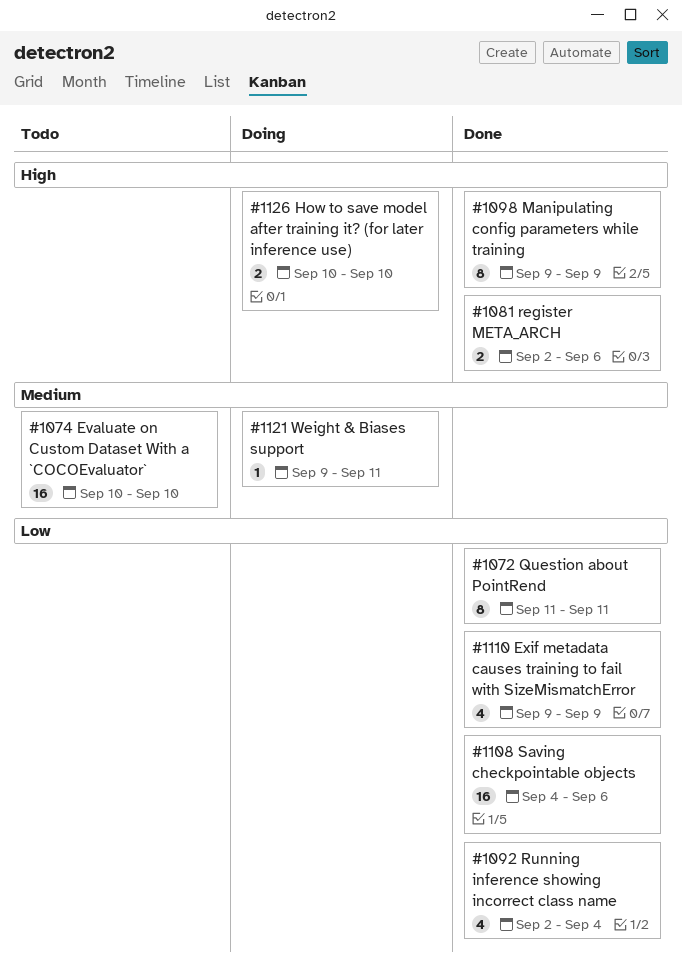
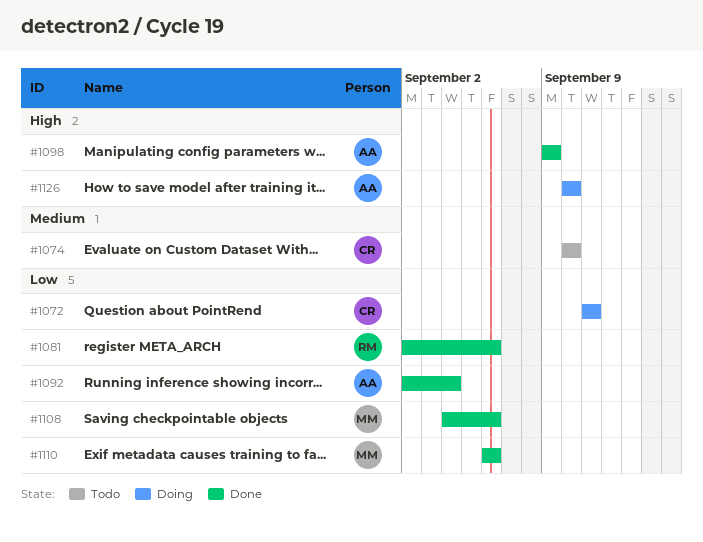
#1072, status: Done -> Doing
#1081, priority: High -> Low
#1110, start: Sep 9 -> Sep 6
#1110, due: Sep 9 -> Sep 6
#1121: present -> none

